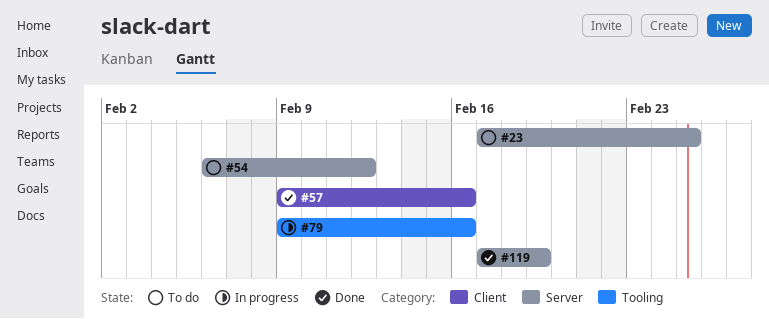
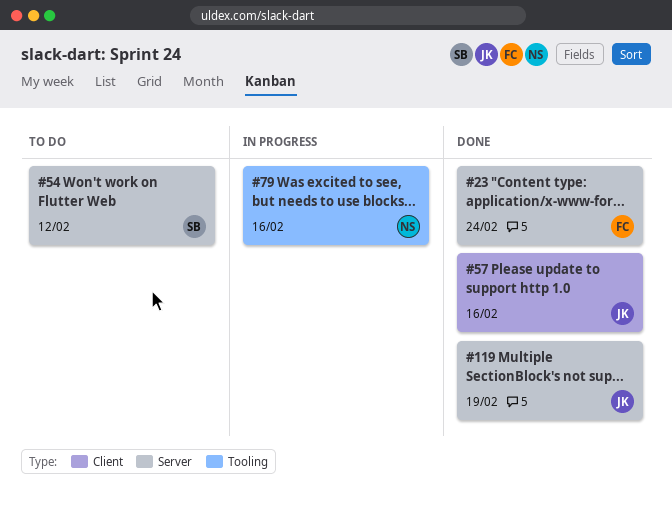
#23, status: To do -> Done
#23, due: Feb 25 -> Feb 24

